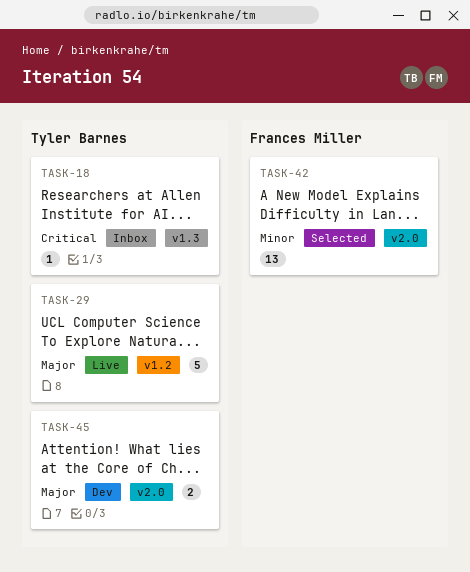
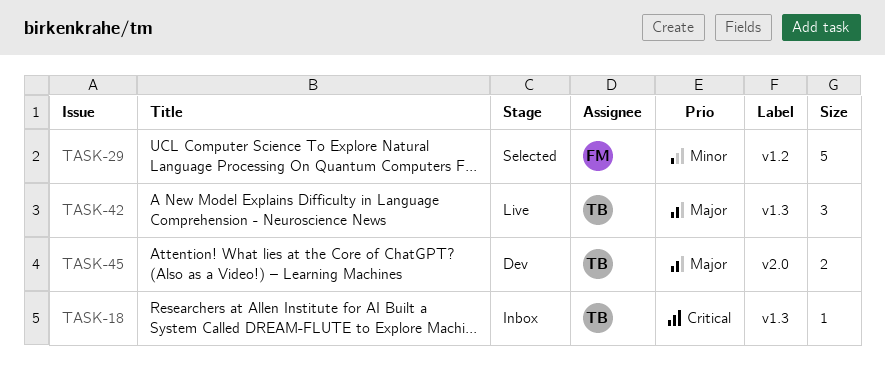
TASK-29, status: Live -> Selected
TASK-29, owner: Tyler Barnes -> Frances Miller
TASK-29, priority: Major -> Minor
TASK-42, status: Selected -> Live
TASK-42, owner: Frances Miller -> Tyler Barnes
TASK-42, priority: Minor -> Major
TASK-42, label: v2.0 -> v1.3
TASK-42, estimate: 13 -> 3

